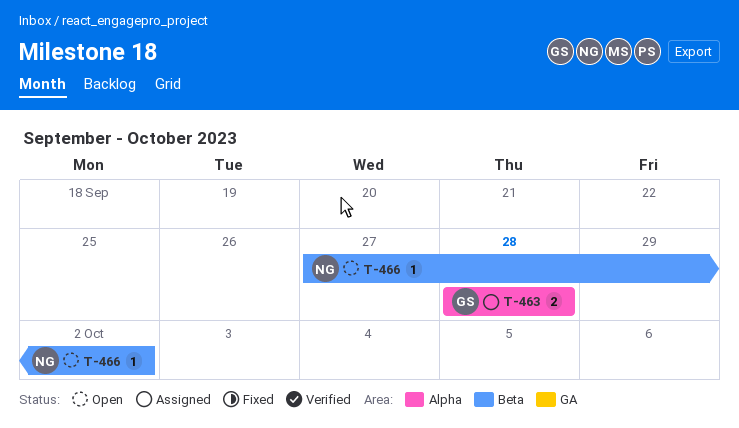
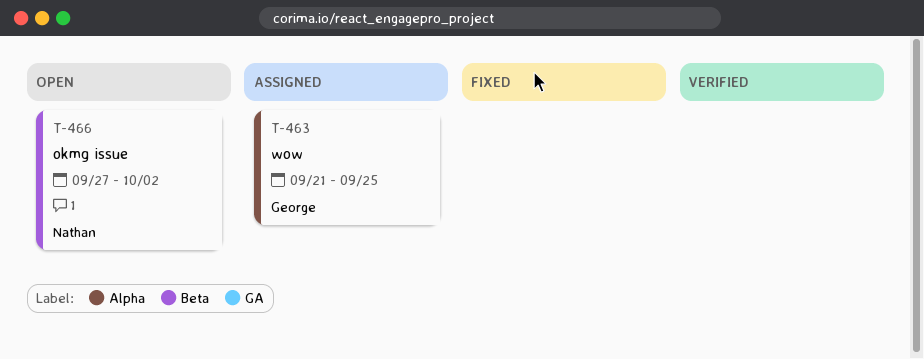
T-463, start: Sep 28 -> Sep 21
T-463, due: Sep 28 -> Sep 25

